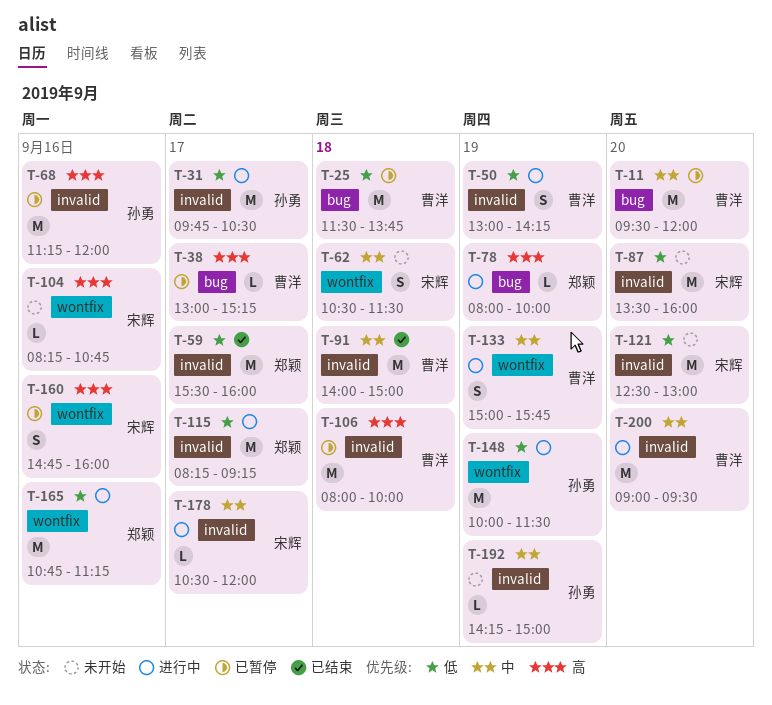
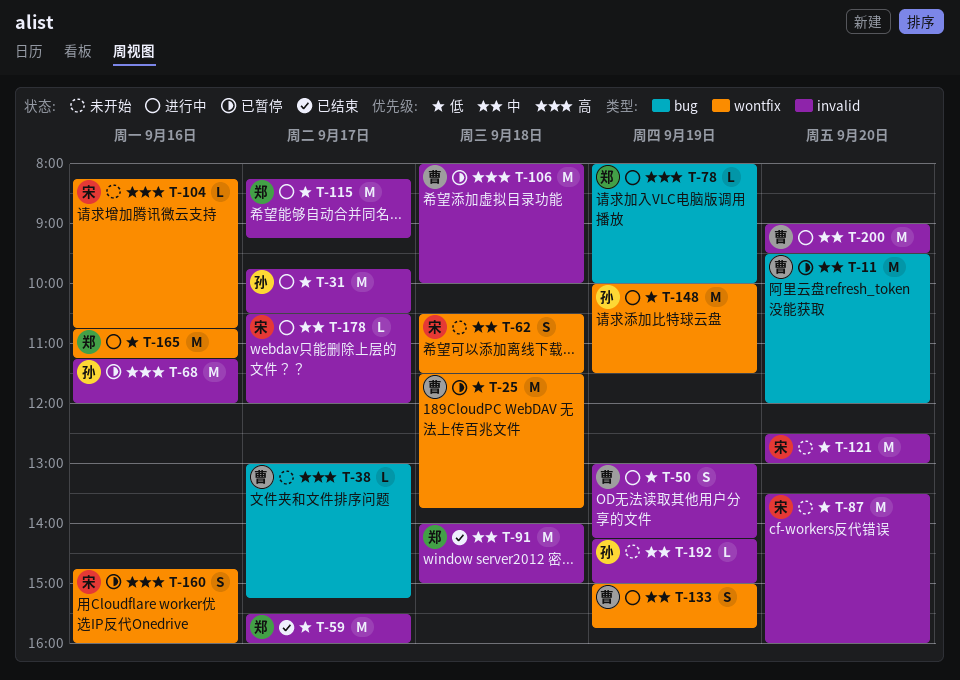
T-25, label: bug -> wontfix
T-38, status: 已暂停 -> 未开始
T-91, owner: 曹洋 -> 郑颖

